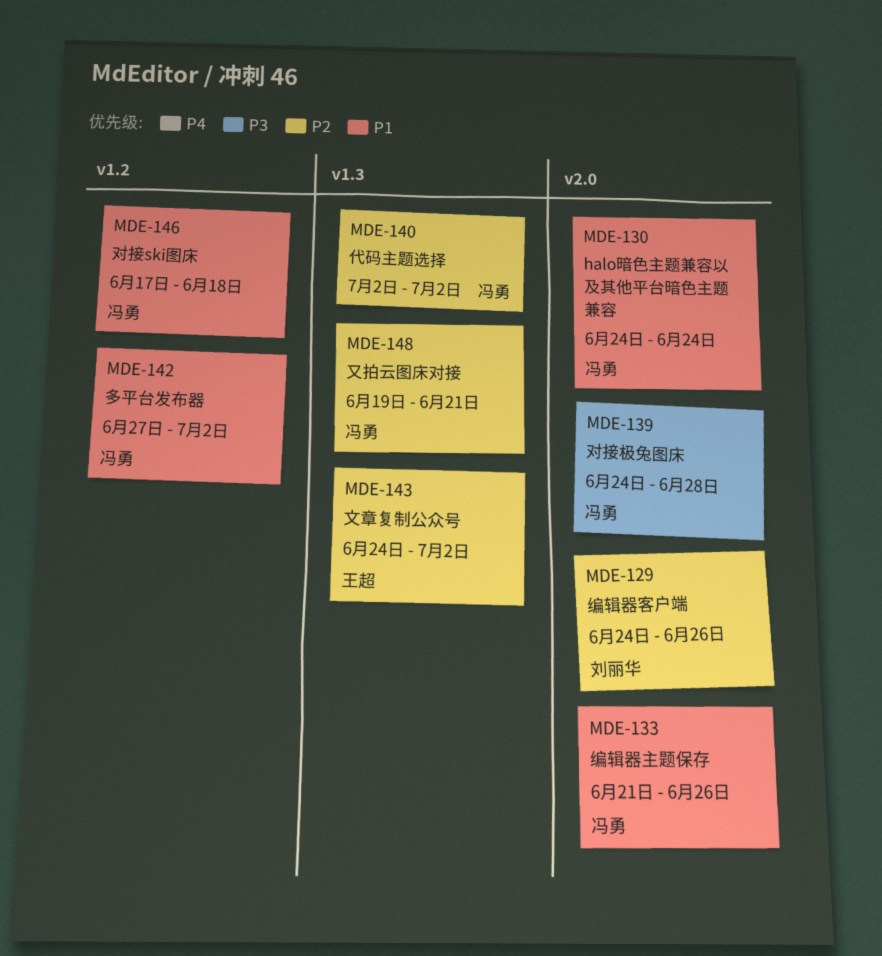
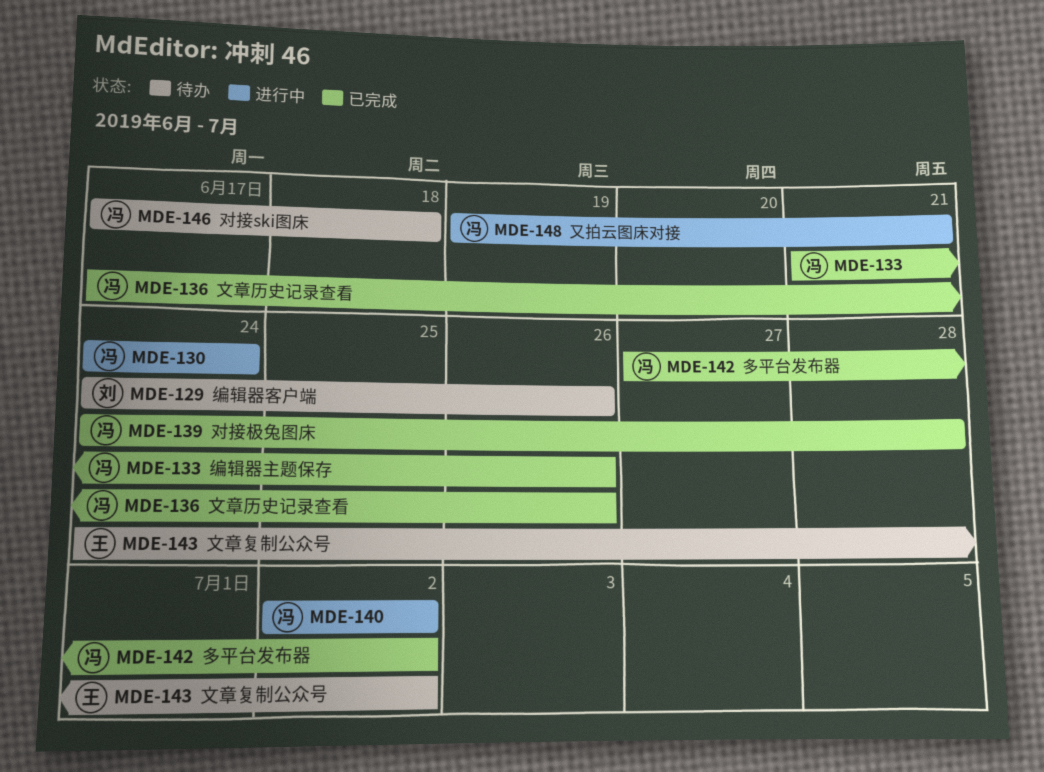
MDE-136: none -> present

